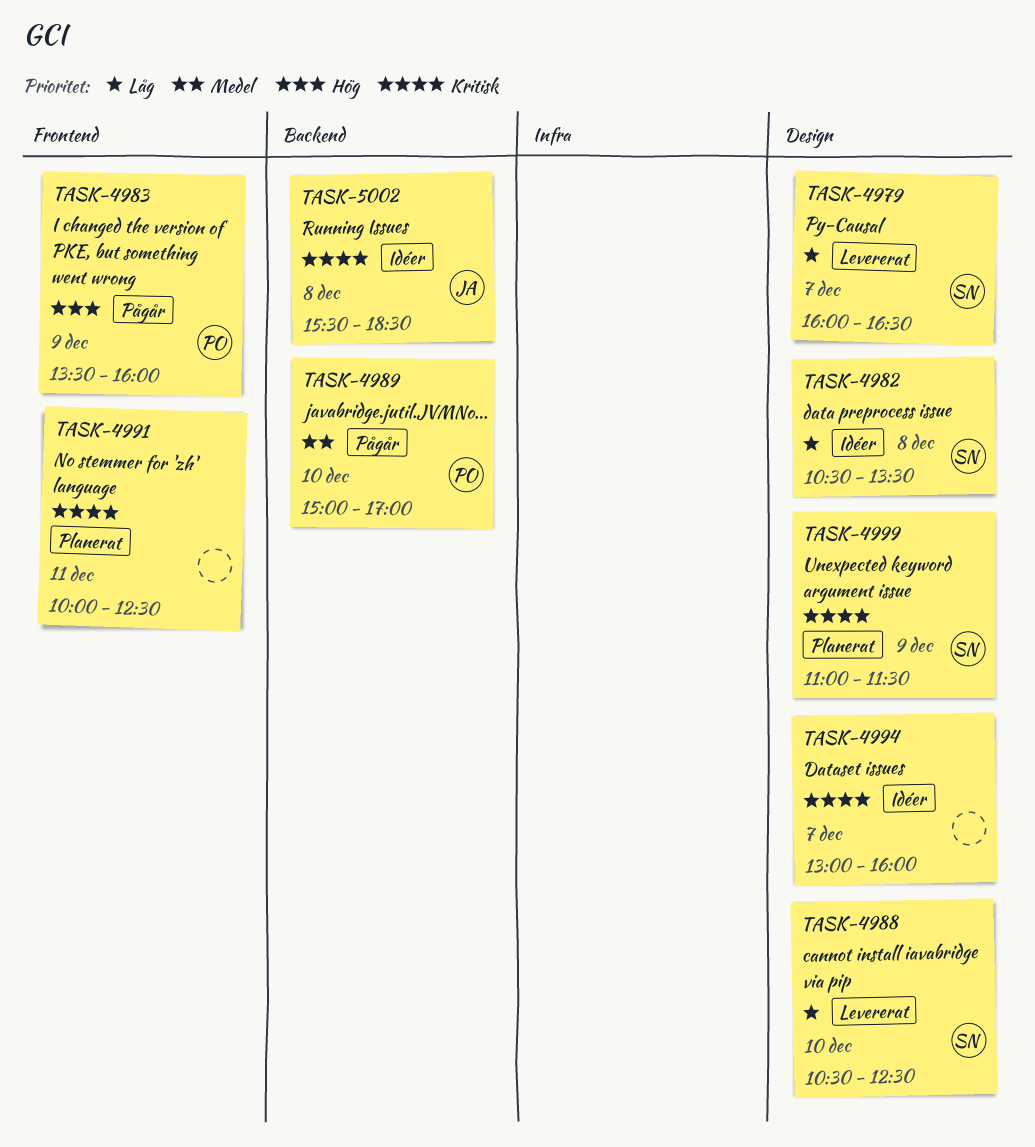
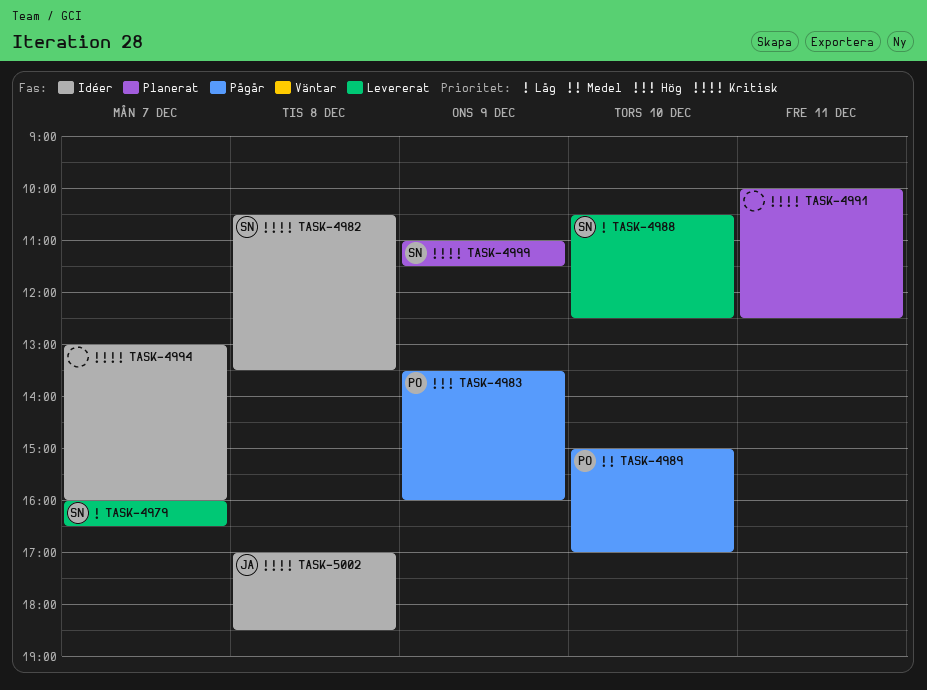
TASK-4982, priority: Låg -> Kritisk
TASK-5002, begins: 15:30 -> 17:00

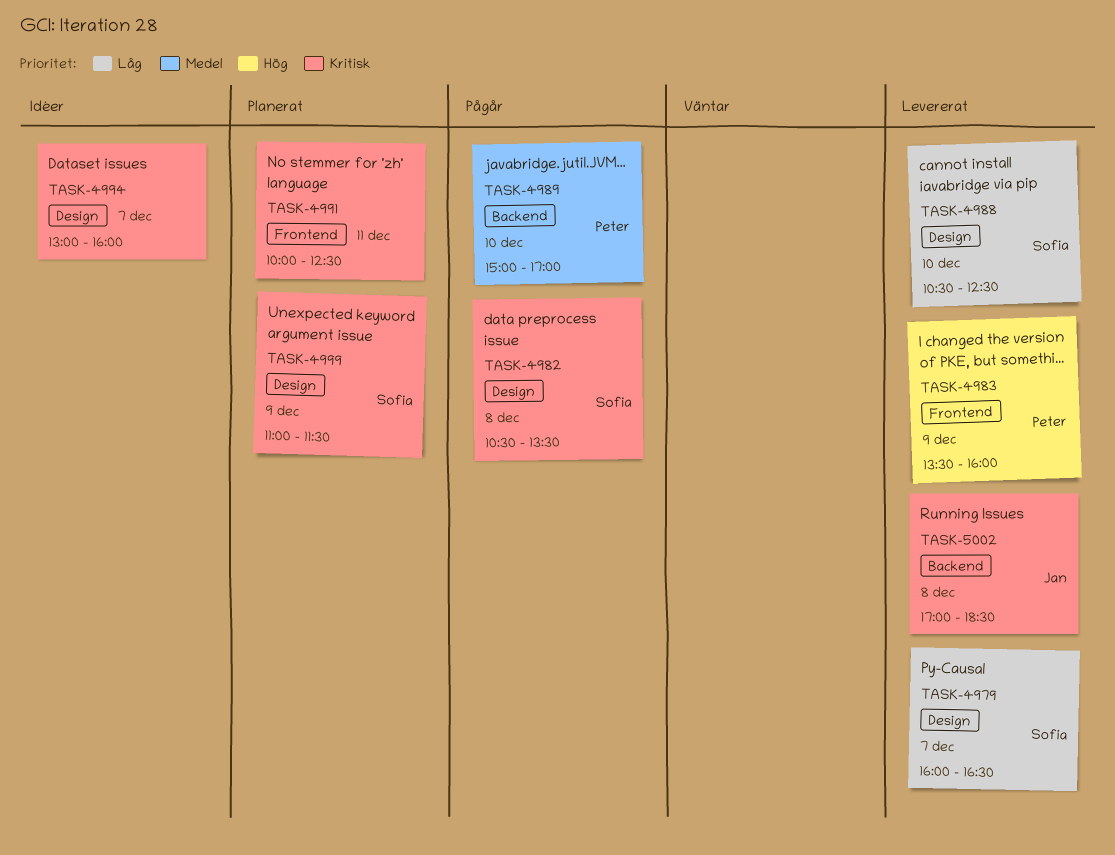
TASK-4982, status: Idéer -> Pågår
TASK-4983, status: Pågår -> Levererat
TASK-5002, status: Idéer -> Levererat

